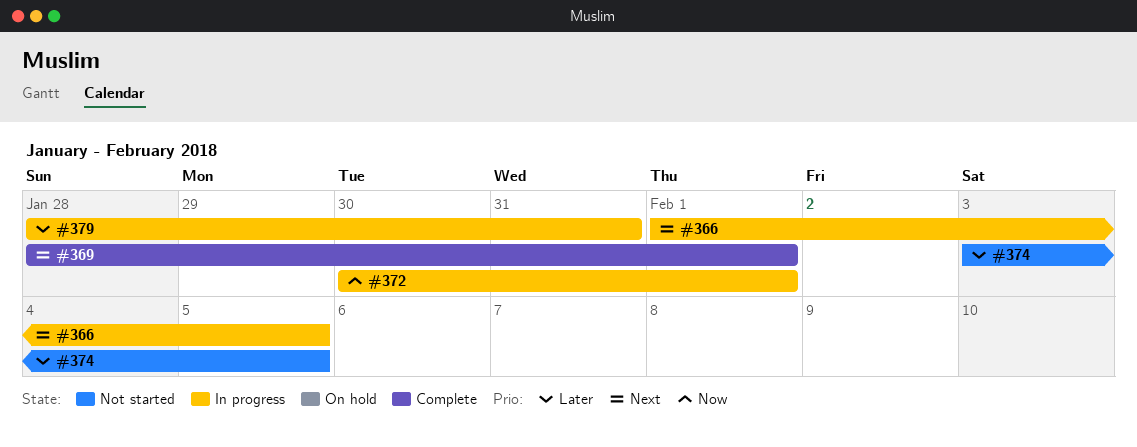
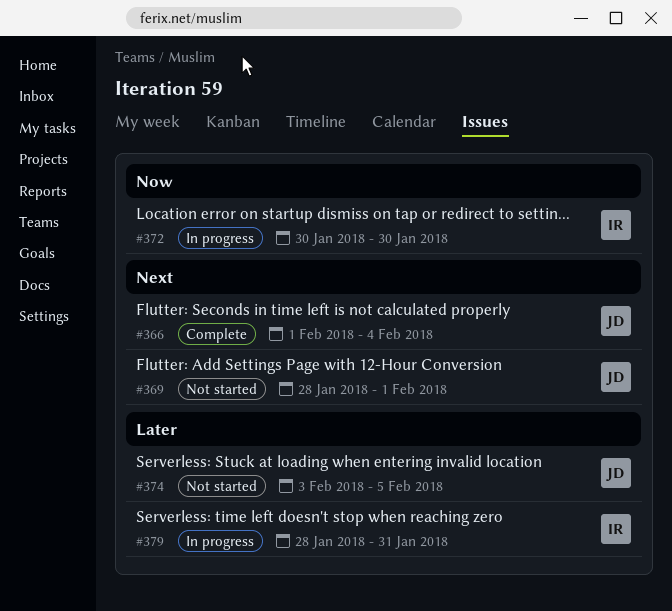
#366, status: In progress -> Complete
#366, due: Feb 5 -> Feb 4
#369, status: Complete -> Not started
#372, due: Feb 1 -> Jan 30

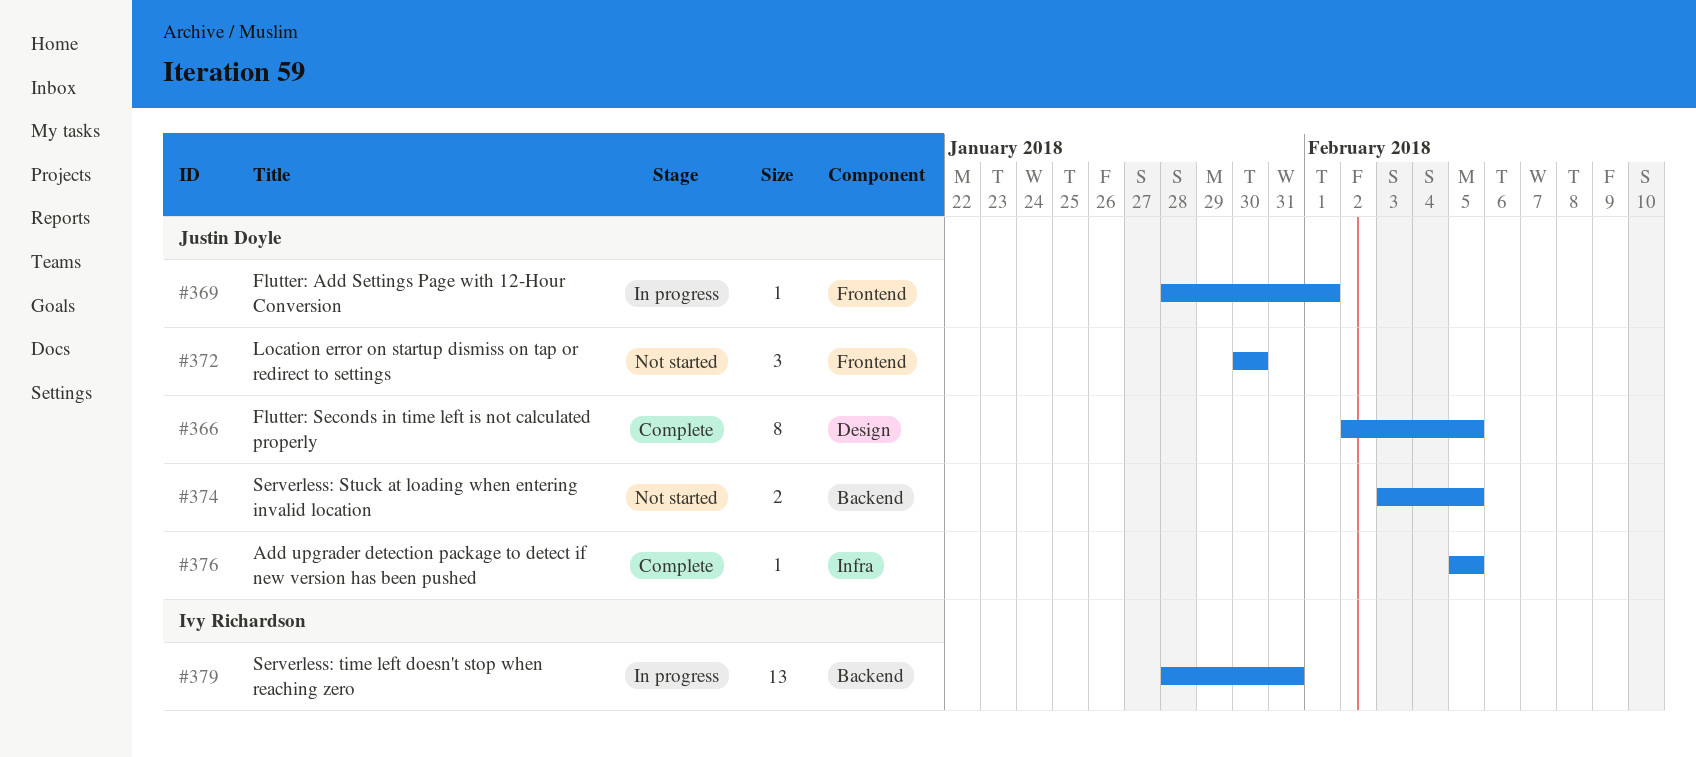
#366, start: Feb 1 -> Feb 2
#366, due: Feb 4 -> Feb 5
#369, status: Not started -> In progress
#372, status: In progress -> Not started
#372, owner: Ivy Richardson -> Justin Doyle
#376: none -> present

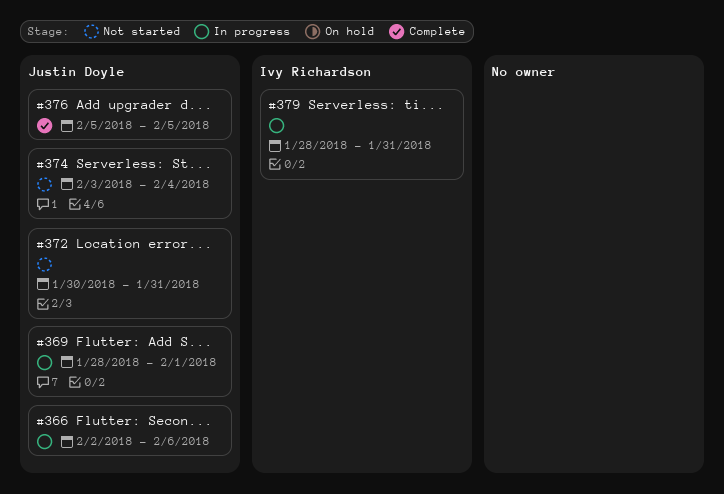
#366, status: Complete -> In progress
#366, due: Feb 5 -> Feb 6
#372, due: Jan 30 -> Jan 31
#374, due: Feb 5 -> Feb 4

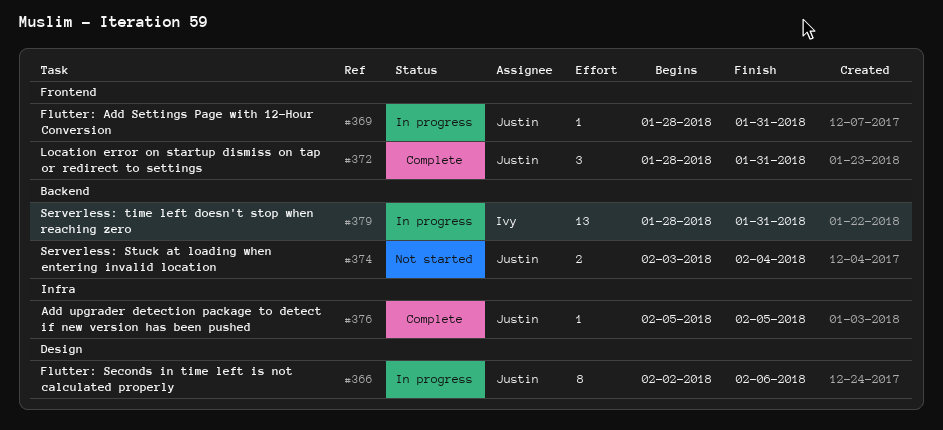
#369, due: Feb 1 -> Jan 31
#372, status: Not started -> Complete
#372, start: Jan 30 -> Jan 28

